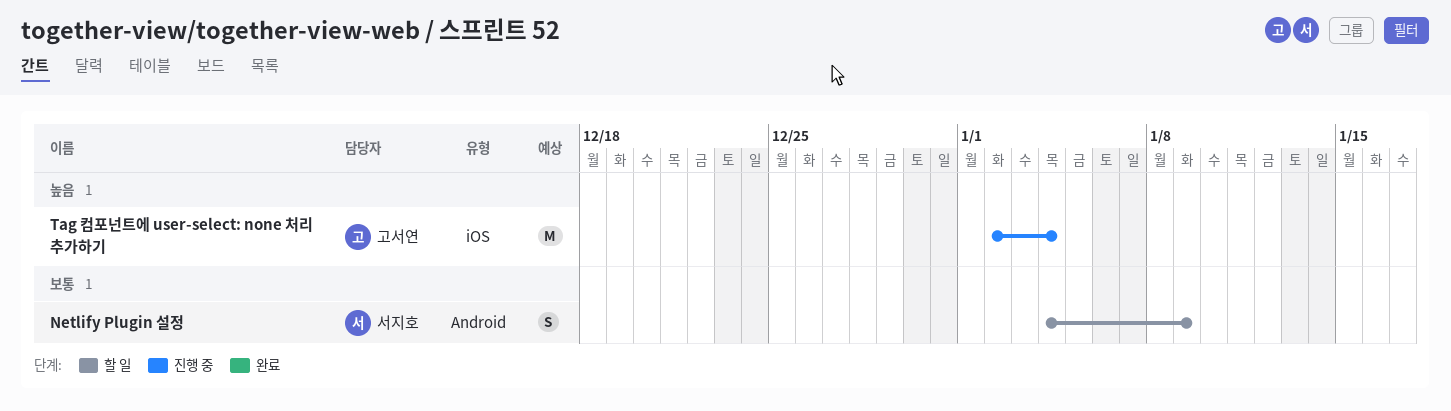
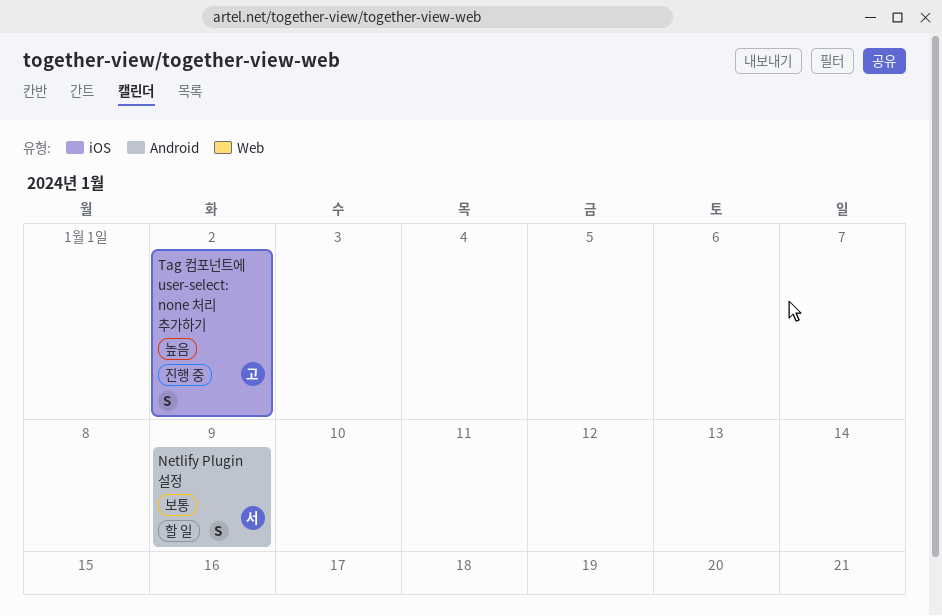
Tag 컴포넌트에 user-select: none 처리 추가하기, estimate: M -> S
Tag 컴포넌트에 user-select: none 처리 추가하기, due: Jan 4 -> Jan 2

